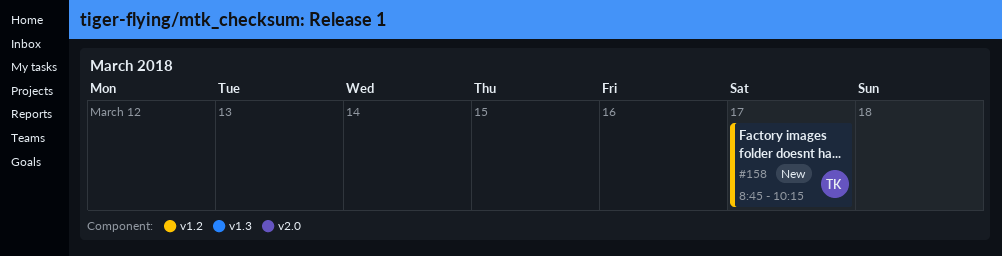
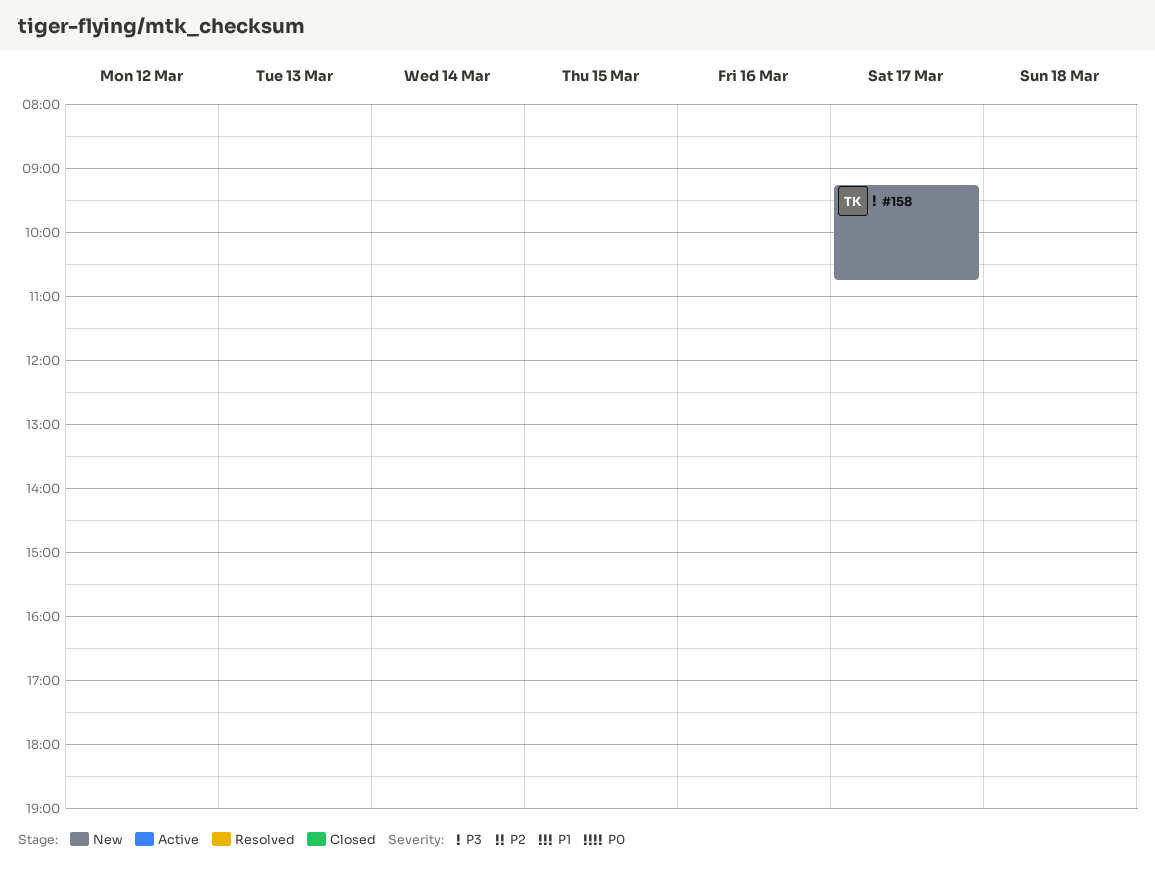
#158, begins: 08:45 -> 09:15
#158, ends: 10:15 -> 10:45

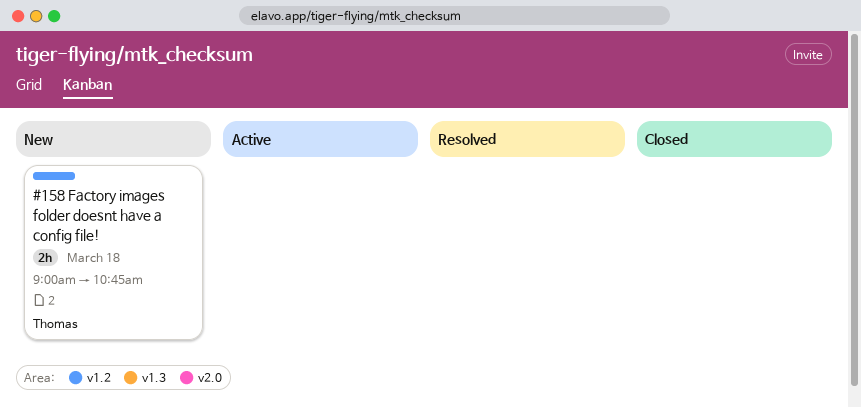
#158, day: Mar 17 -> Mar 18
#158, begins: 09:15 -> 09:00

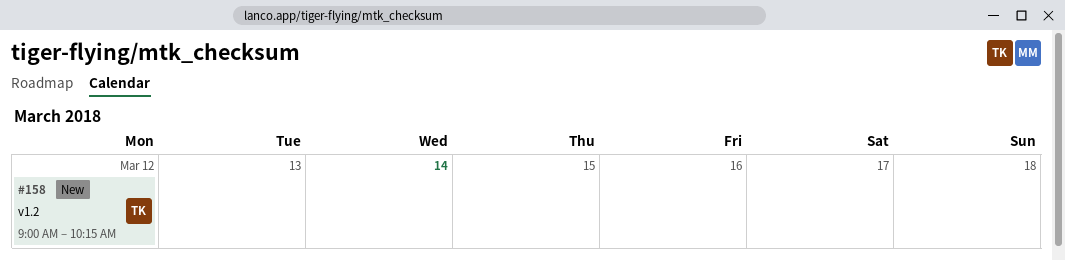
#158, day: Mar 18 -> Mar 12
#158, ends: 10:45 -> 10:15

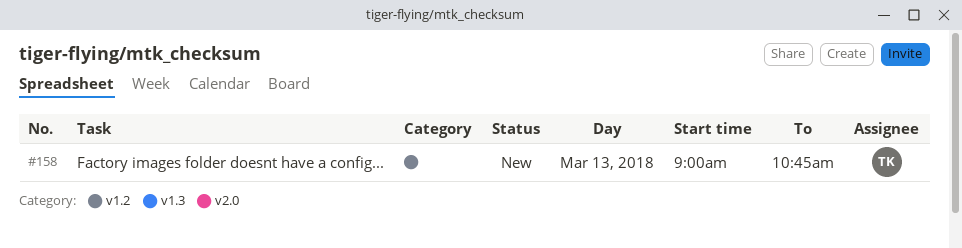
#158, day: Mar 12 -> Mar 13
#158, ends: 10:15 -> 10:45

